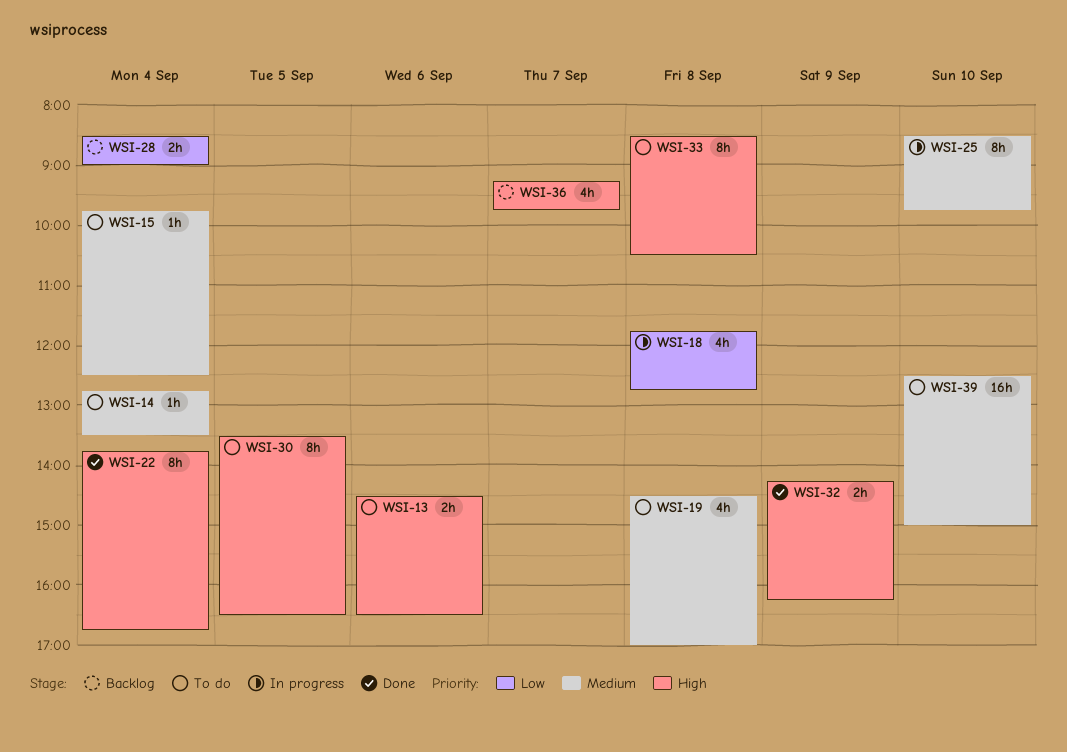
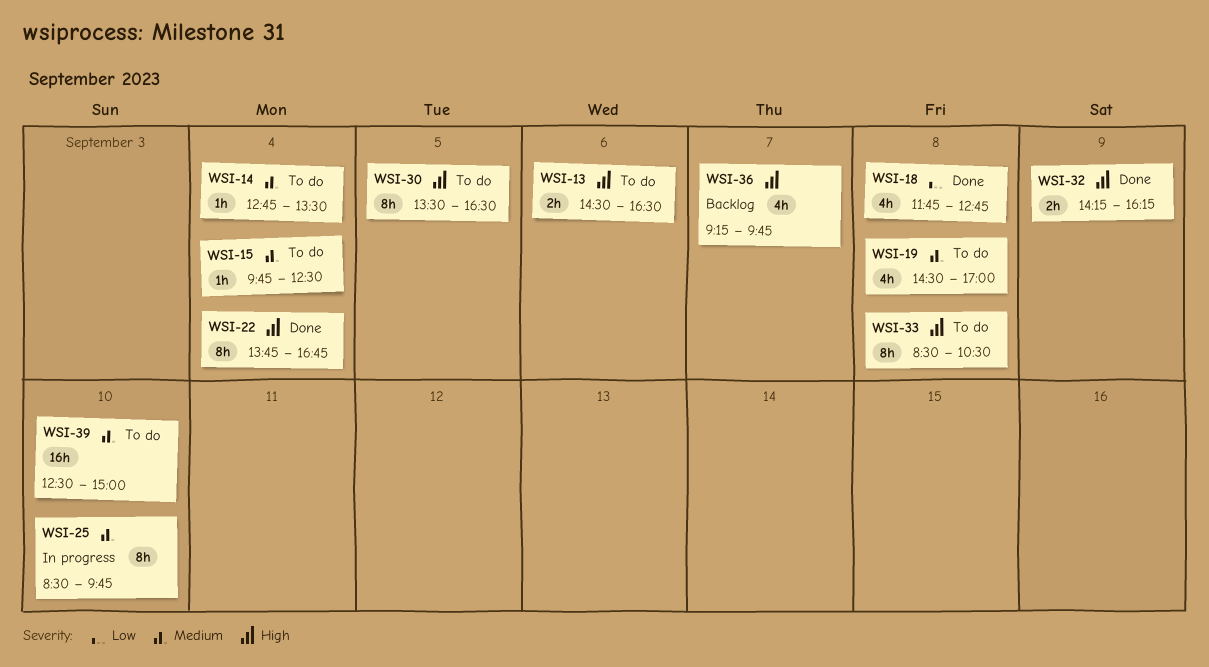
WSI-18, status: In progress -> Done
WSI-28: present -> none

